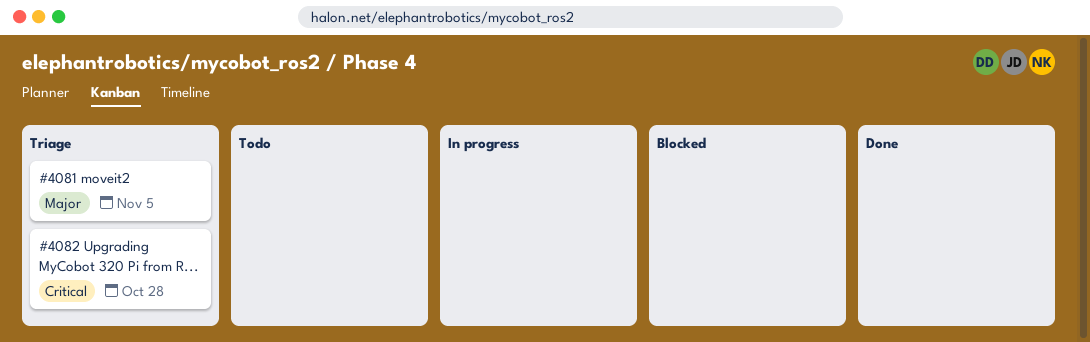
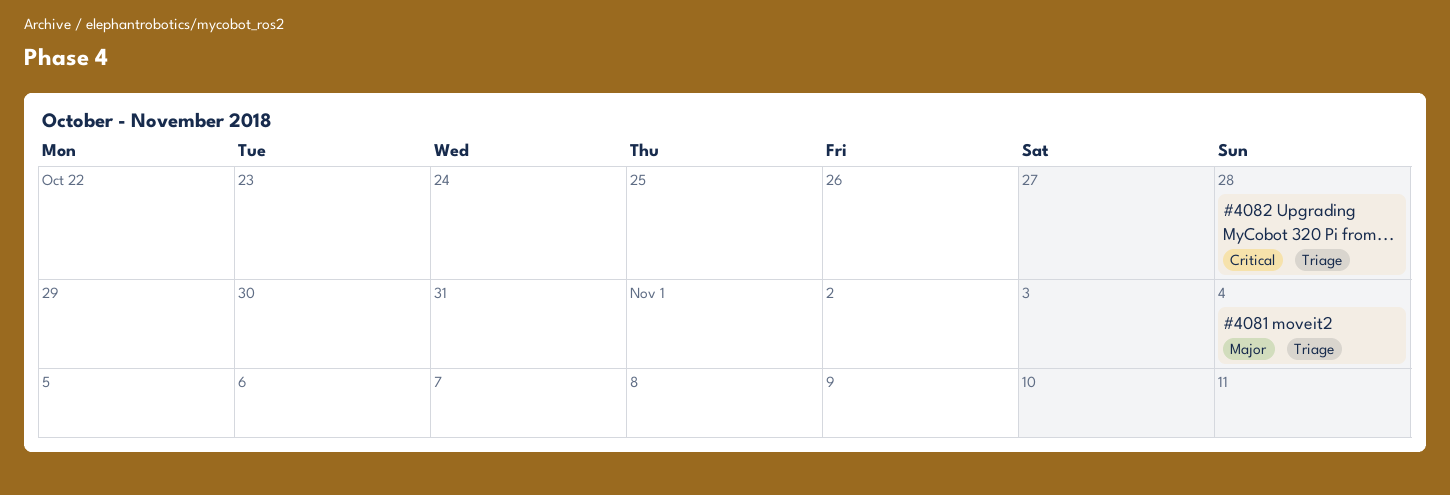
#4081, due: Nov 5 -> Nov 4

